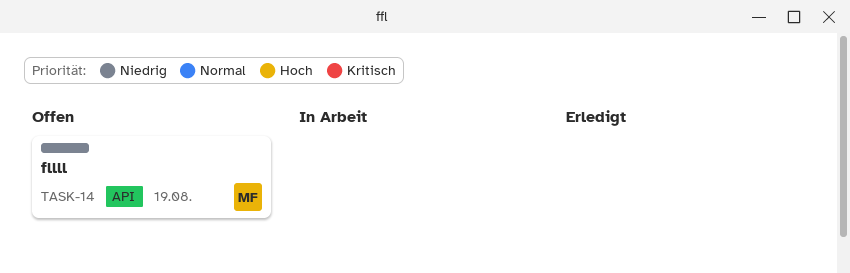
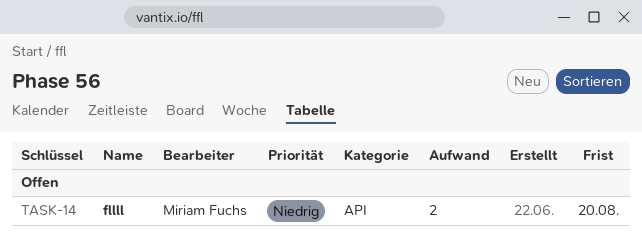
TASK-14, due: Aug 19 -> Aug 20

